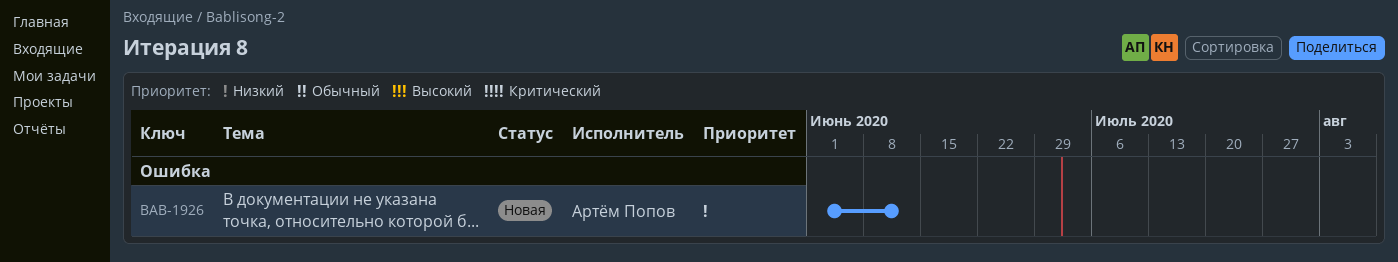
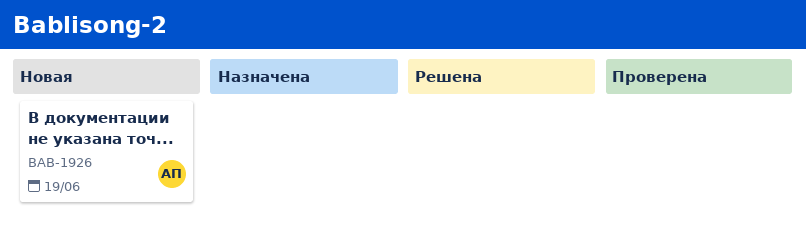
BAB-1926, due: Jun 12 -> Jun 19

